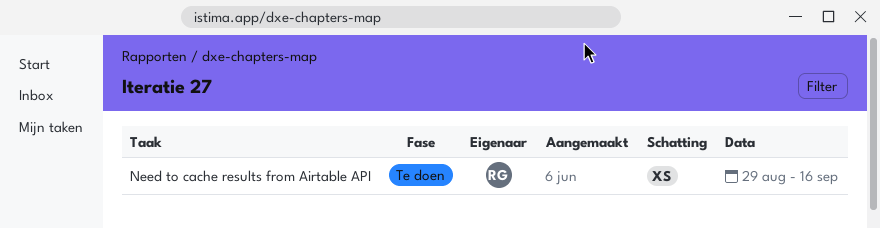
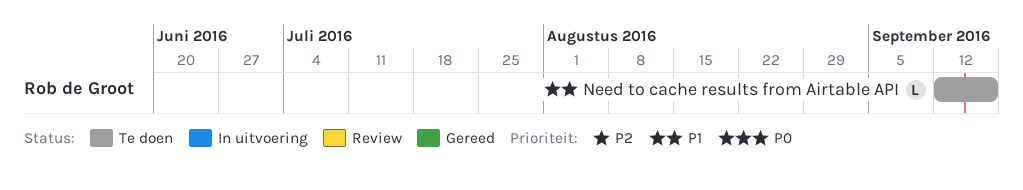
Need to cache results from Airtable API, estimate: XS -> L
Need to cache results from Airtable API, start: Aug 29 -> Sep 12

